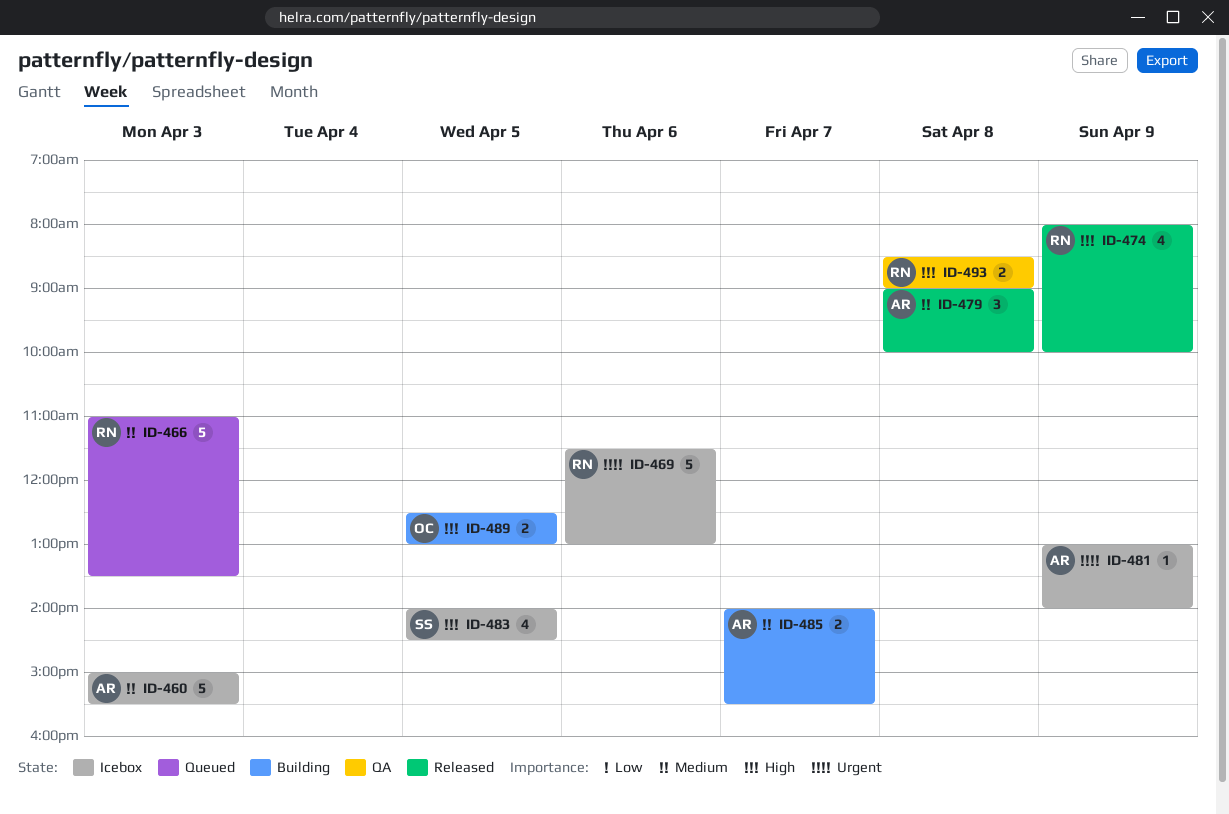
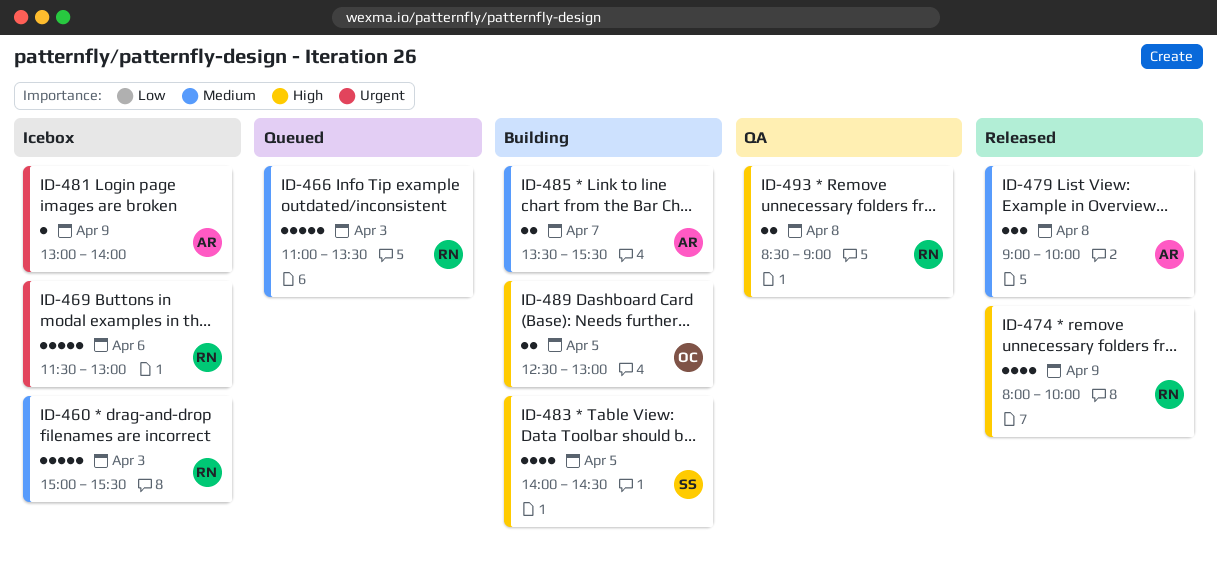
ID-460, owner: AR -> RN
ID-483, status: Icebox -> Building
ID-485, begins: 14:00 -> 13:30

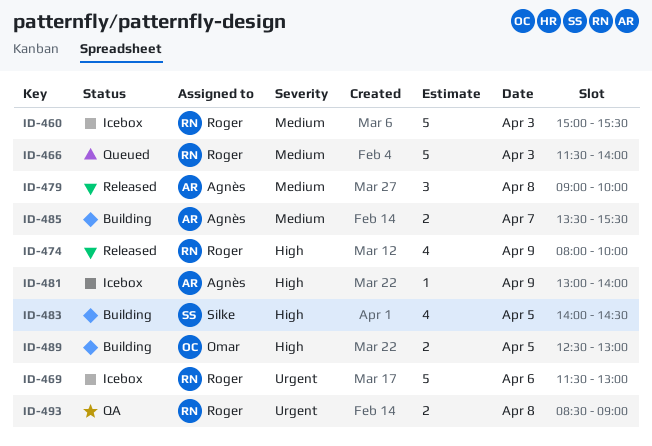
ID-466, begins: 11:00 -> 11:30
ID-466, ends: 13:30 -> 14:00
ID-481, priority: Urgent -> High
ID-493, priority: High -> Urgent

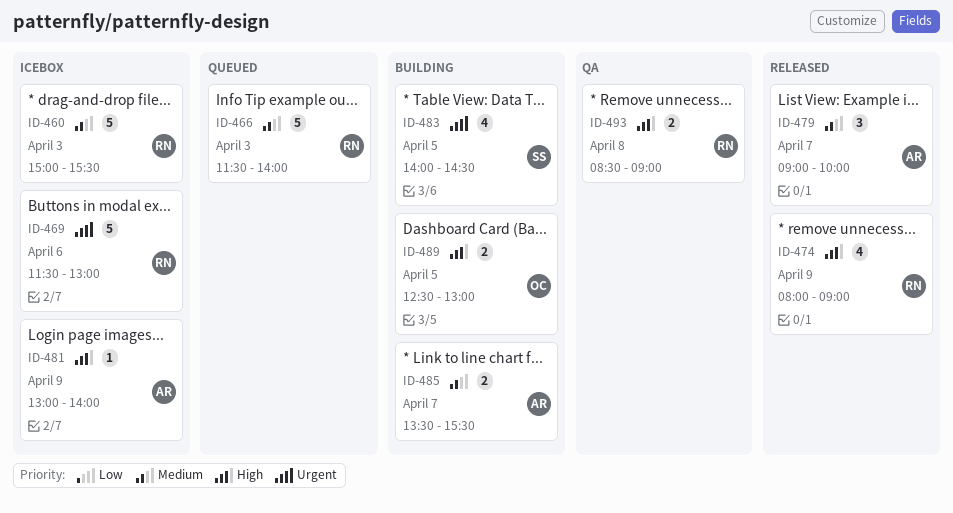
ID-474, ends: 10:00 -> 09:00
ID-479, day: Apr 8 -> Apr 7
ID-483, priority: High -> Urgent
ID-493, priority: Urgent -> High

